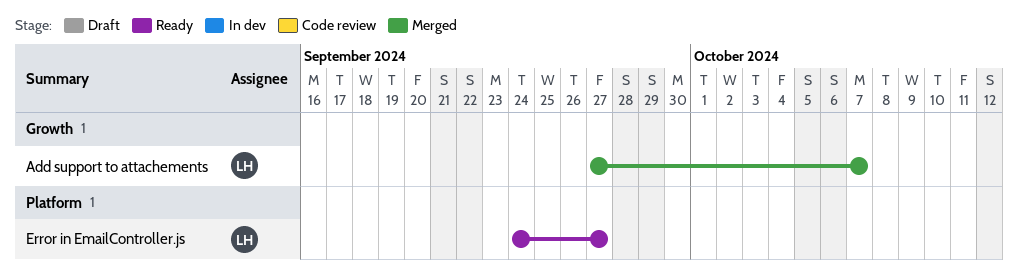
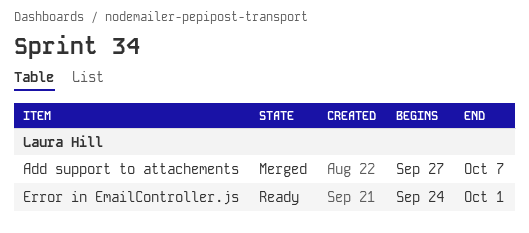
Error in EmailController.js, due: Sep 27 -> Oct 1

